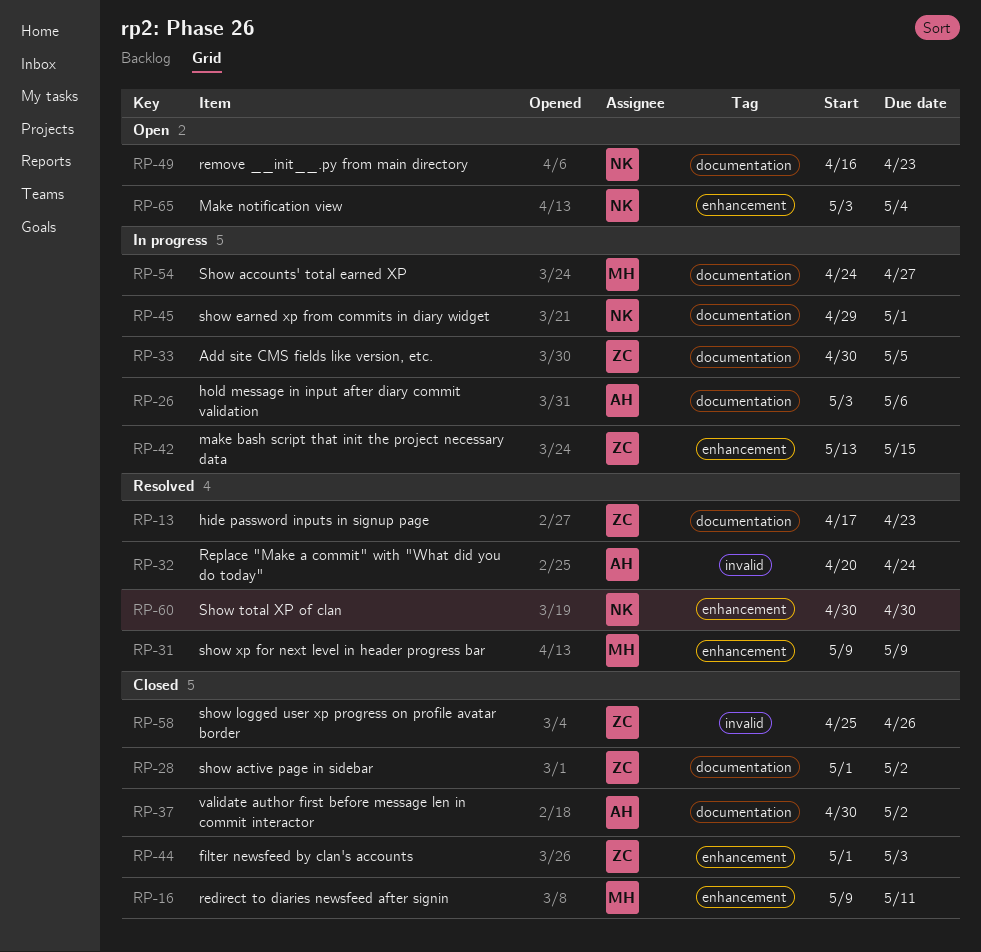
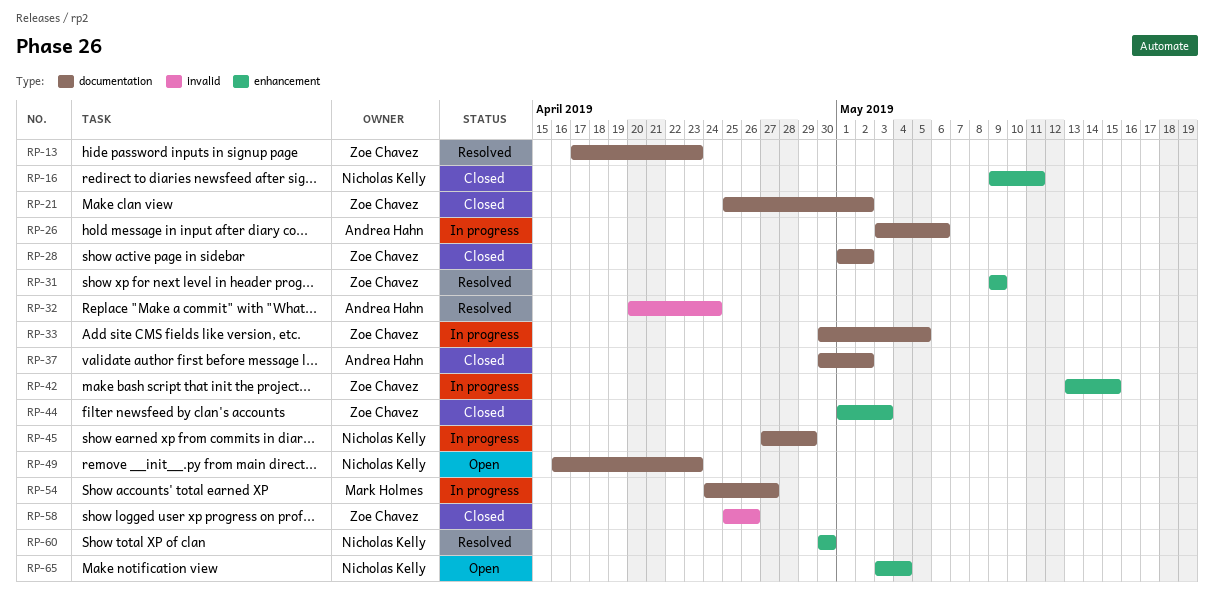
RP-16, owner: Mark Holmes -> Nicholas Kelly
RP-21: none -> present
RP-31, owner: Mark Holmes -> Zoe Chavez
RP-45, start: Apr 29 -> Apr 27
RP-45, due: May 1 -> Apr 29

